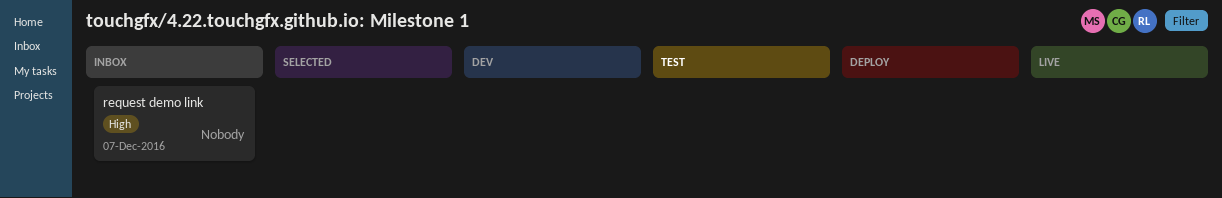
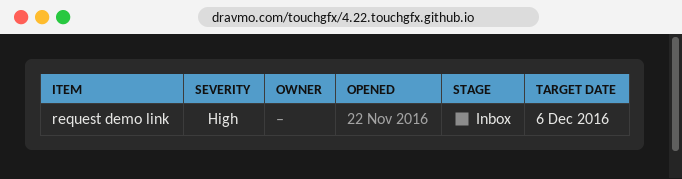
request demo link, due: Dec 7 -> Dec 6

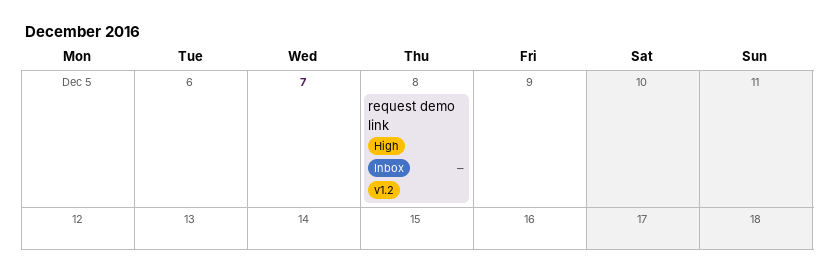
request demo link, due: Dec 6 -> Dec 8

